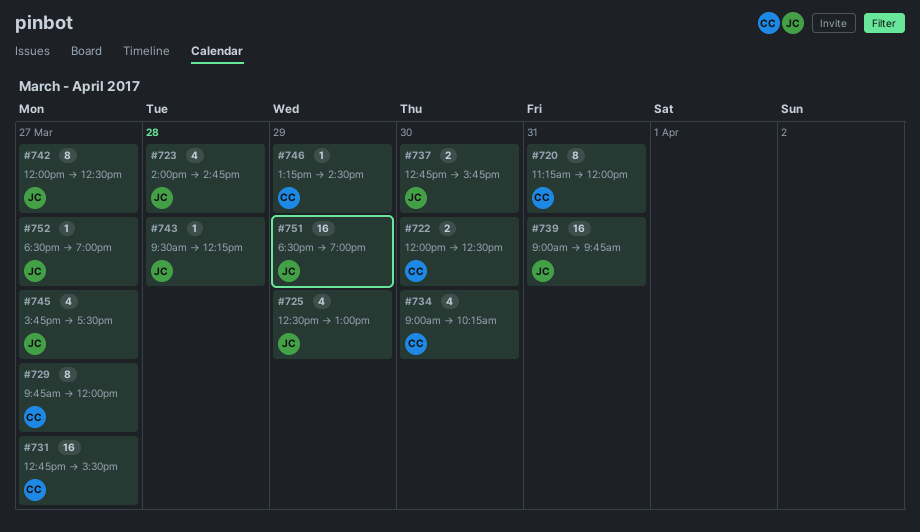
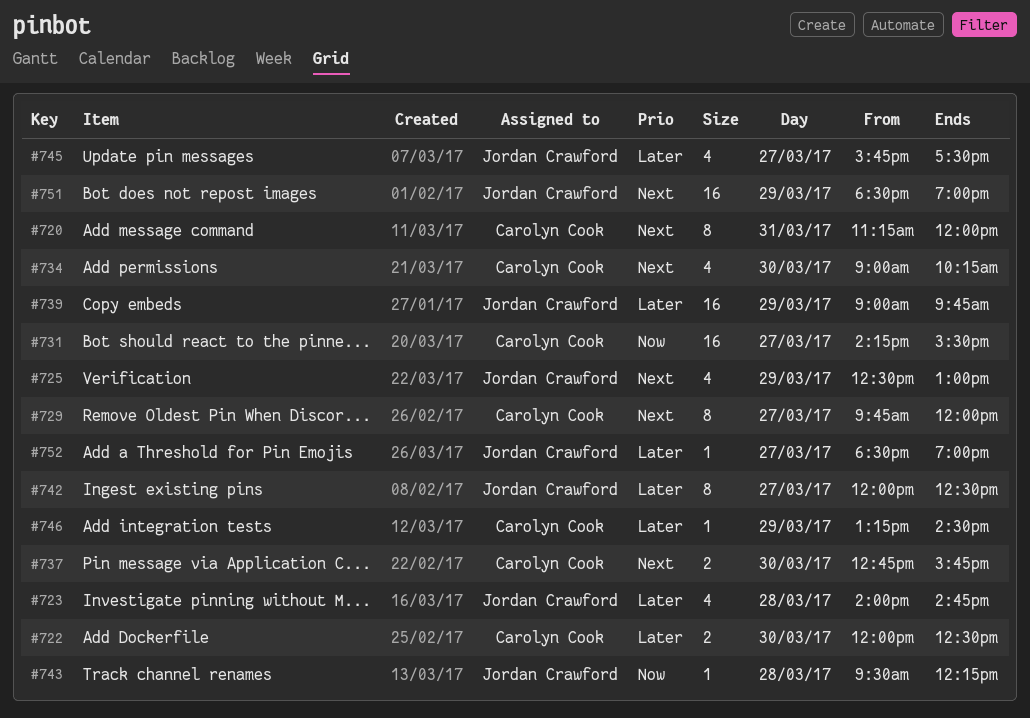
#731, begins: 12:45 -> 14:15
#737, owner: Jordan Crawford -> Carolyn Cook
#739, day: Mar 31 -> Mar 29

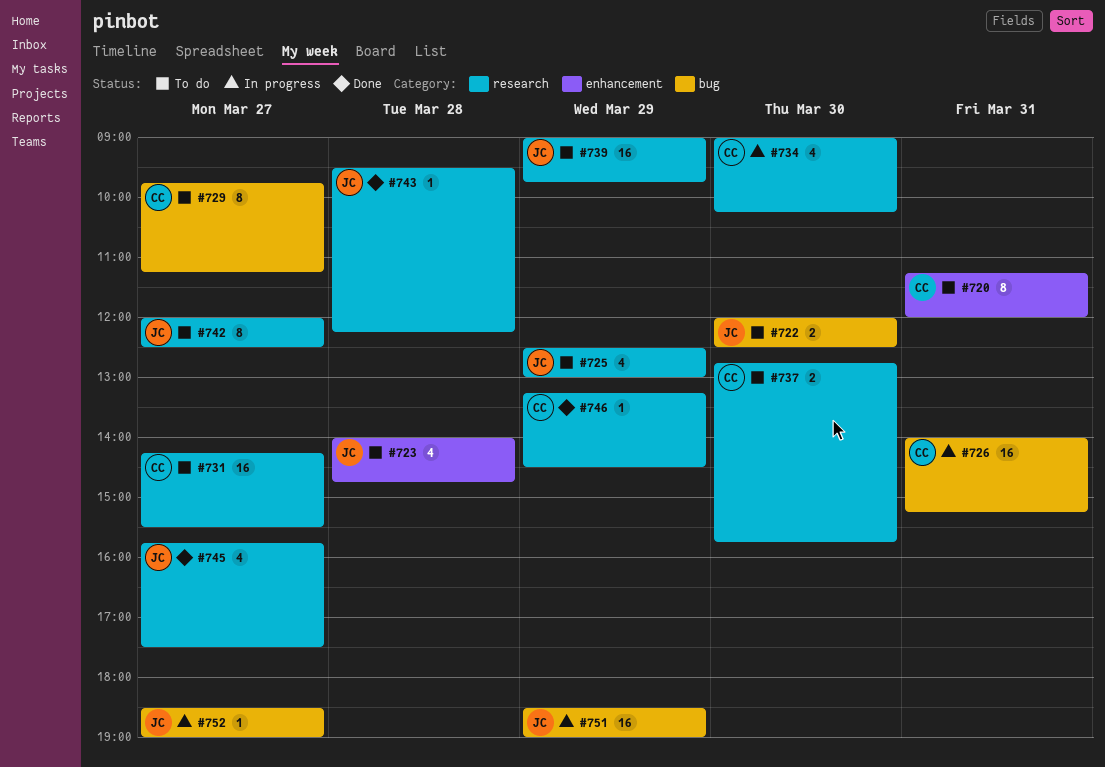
#722, owner: Carolyn Cook -> Jordan Crawford
#726: none -> present
#729, ends: 12:00 -> 11:15

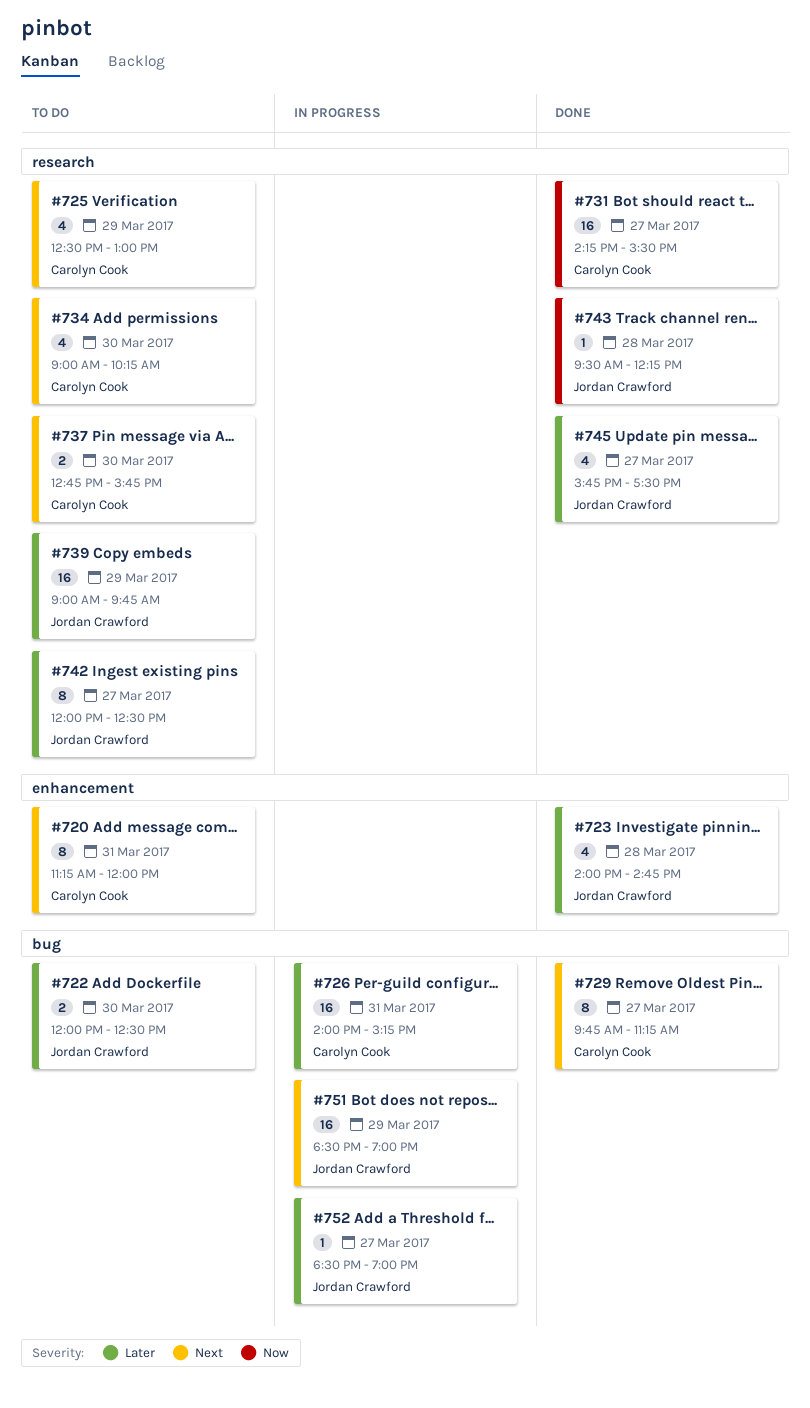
#723, status: To do -> Done
#725, owner: Jordan Crawford -> Carolyn Cook
#729, status: To do -> Done
#731, status: To do -> Done
#734, status: In progress -> To do
#746: present -> none

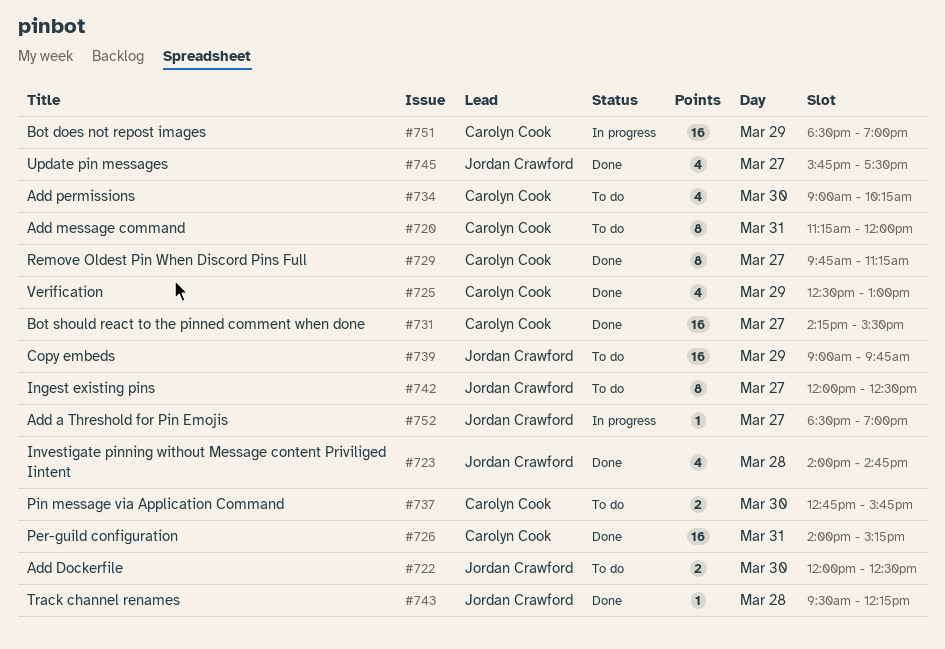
#725, status: To do -> Done
#726, status: In progress -> Done
#751, owner: Jordan Crawford -> Carolyn Cook

